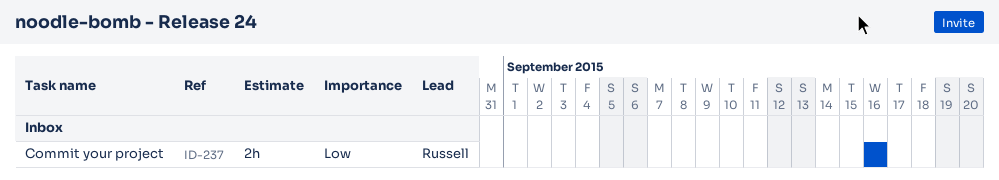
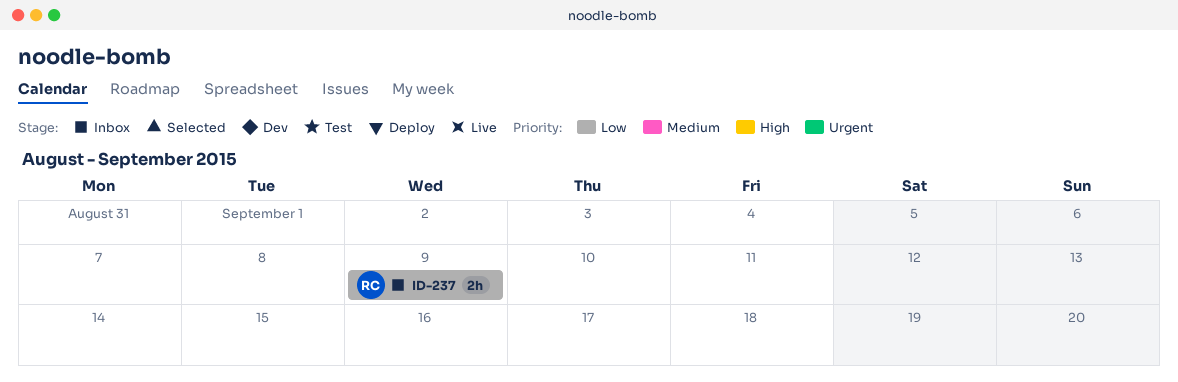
ID-237, start: Sep 16 -> Sep 9
ID-237, due: Sep 16 -> Sep 9

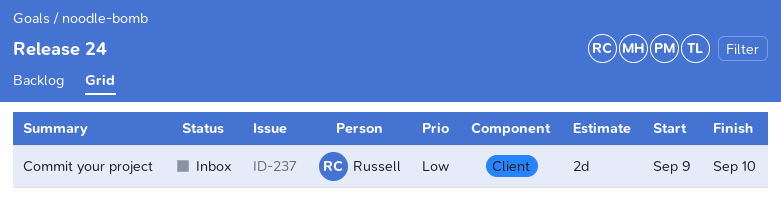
ID-237, estimate: 2h -> 2d
ID-237, due: Sep 9 -> Sep 10

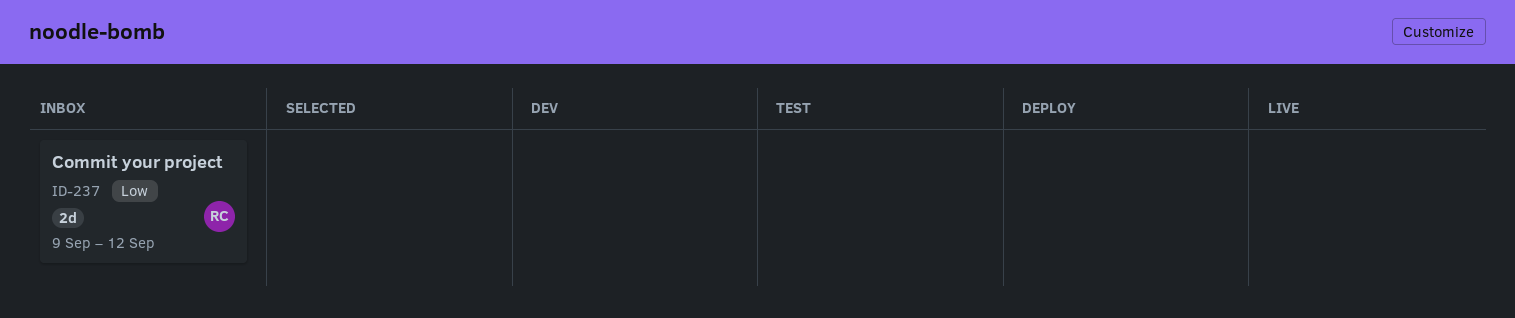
ID-237, due: Sep 10 -> Sep 12

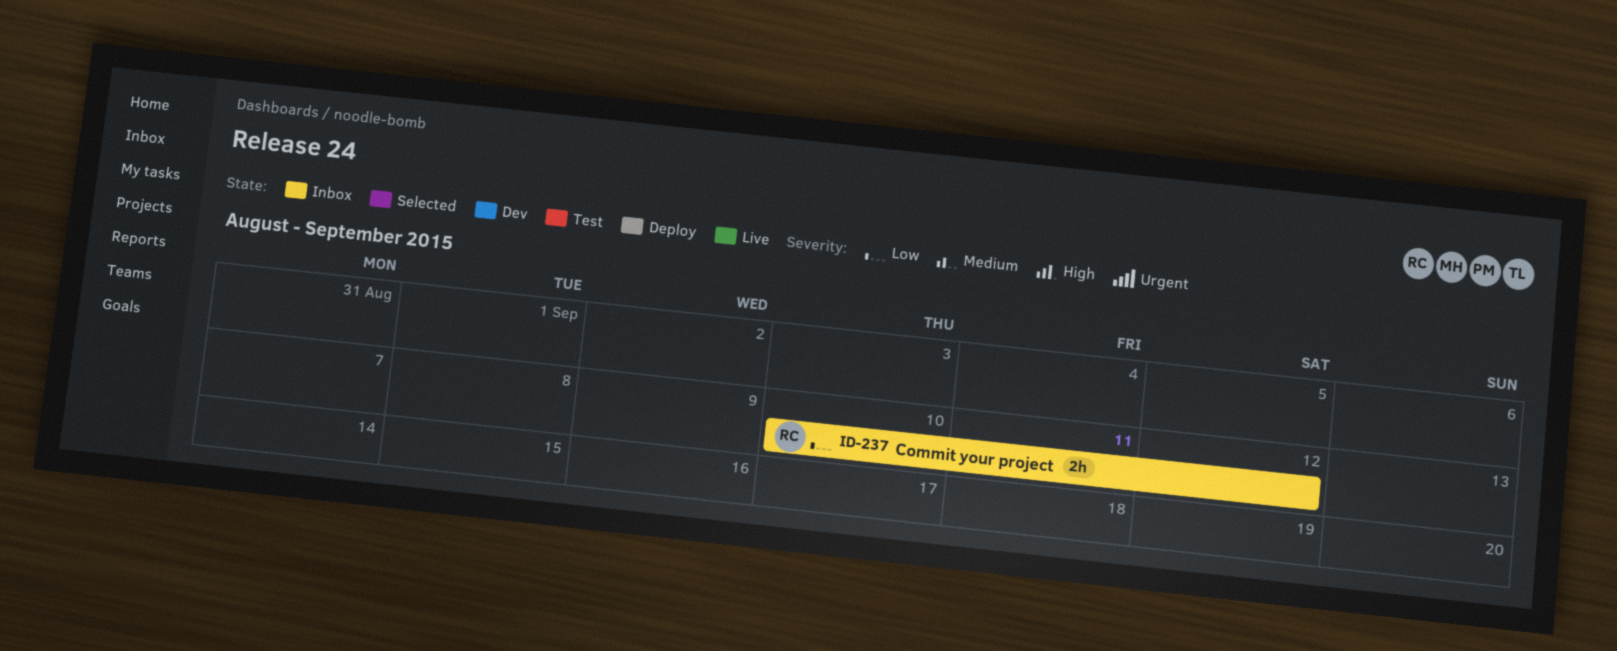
ID-237, estimate: 2d -> 2h
ID-237, start: Sep 9 -> Sep 10

